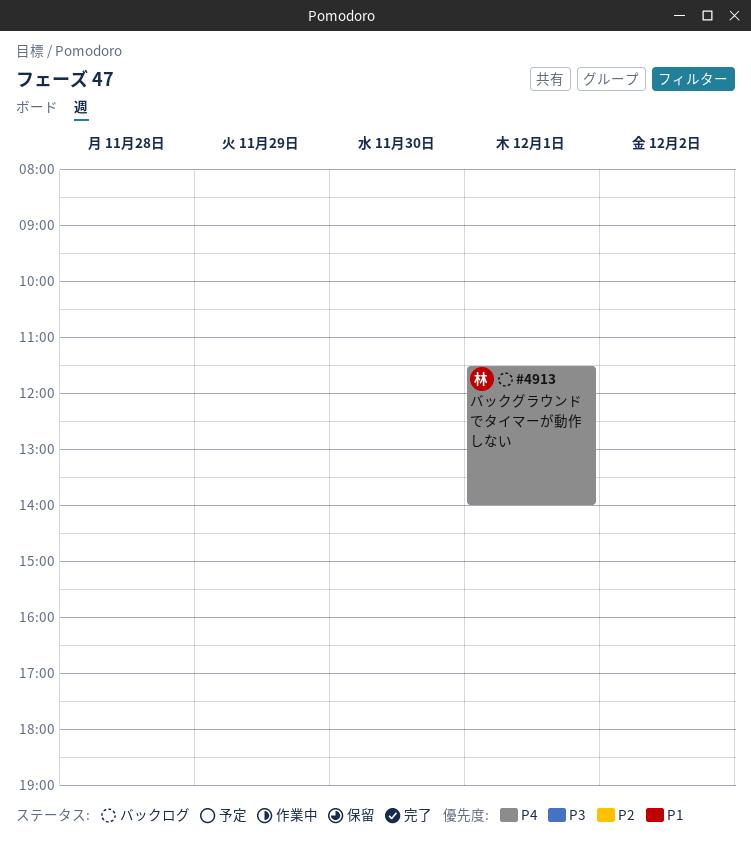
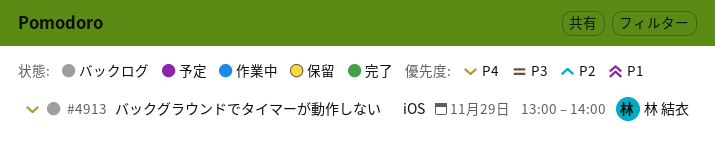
#4913, day: Dec 1 -> Nov 29
#4913, begins: 11:30 -> 13:00

